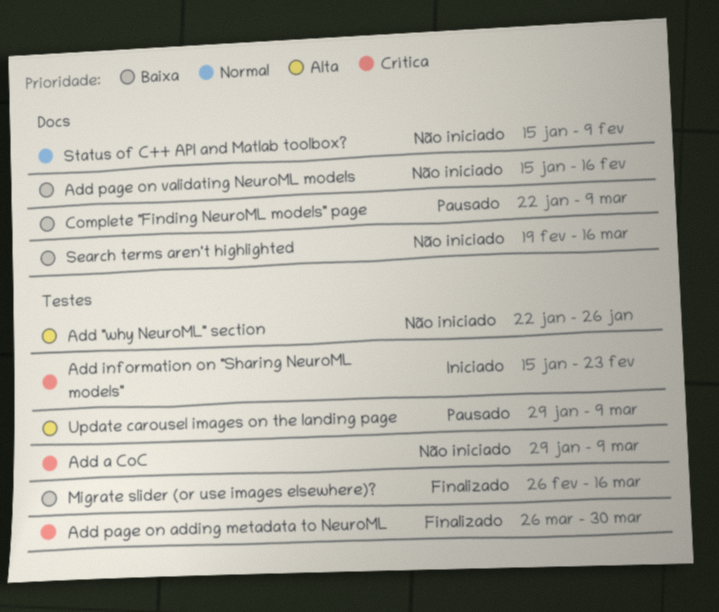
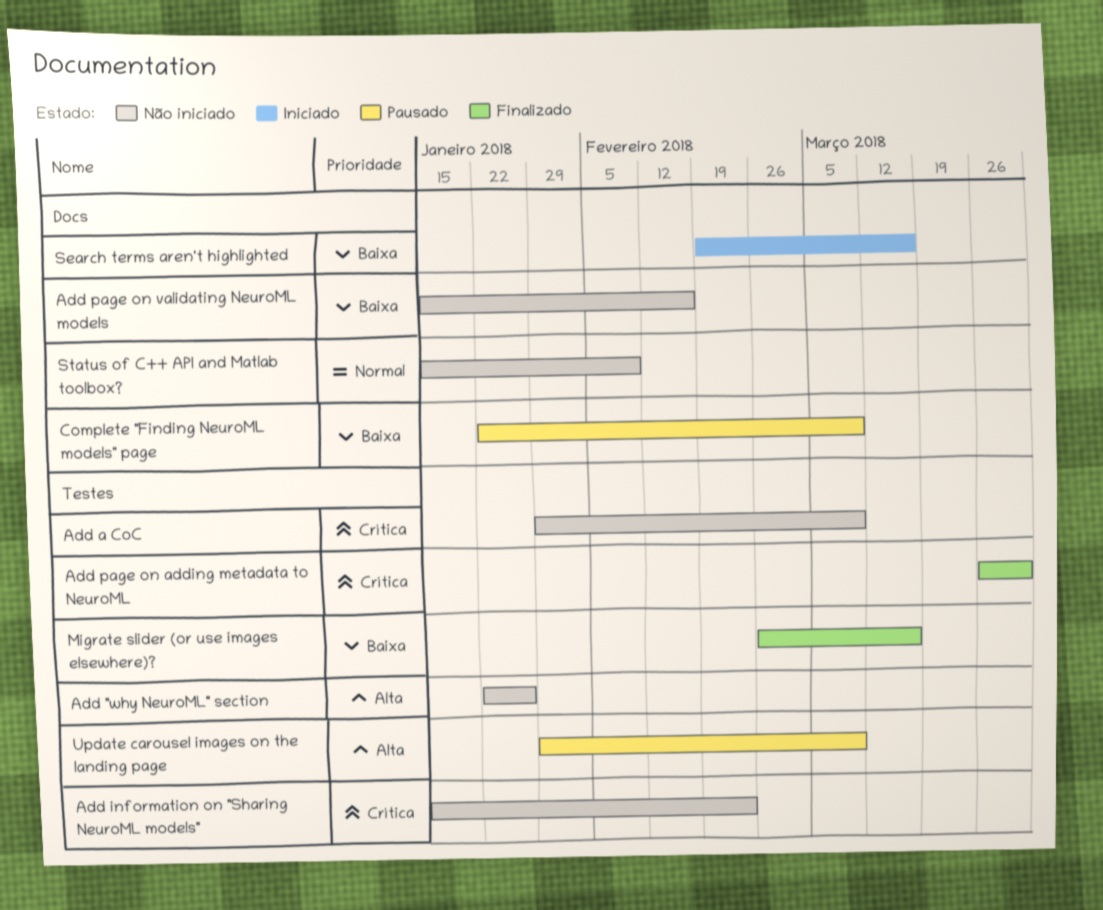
Add information on "Sharing NeuroML models", status: Iniciado -> Não iniciado
Search terms aren't highlighted, status: Não iniciado -> Iniciado

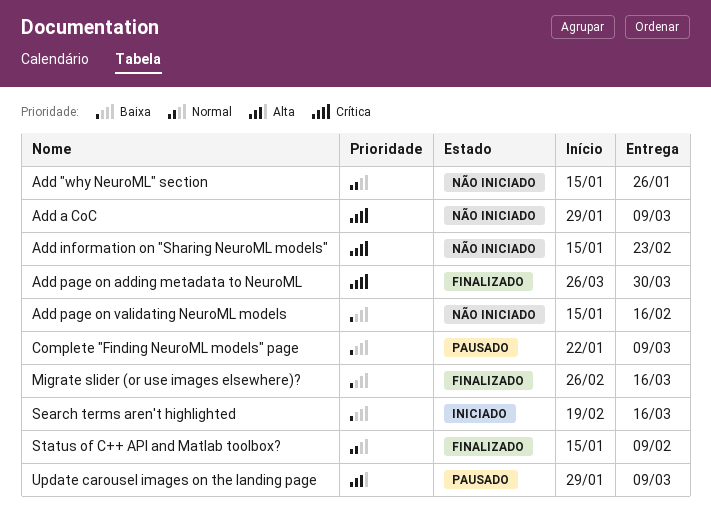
Add "why NeuroML" section, priority: Alta -> Normal
Add "why NeuroML" section, start: Jan 22 -> Jan 15
Status of C++ API and Matlab toolbox?, status: Não iniciado -> Finalizado

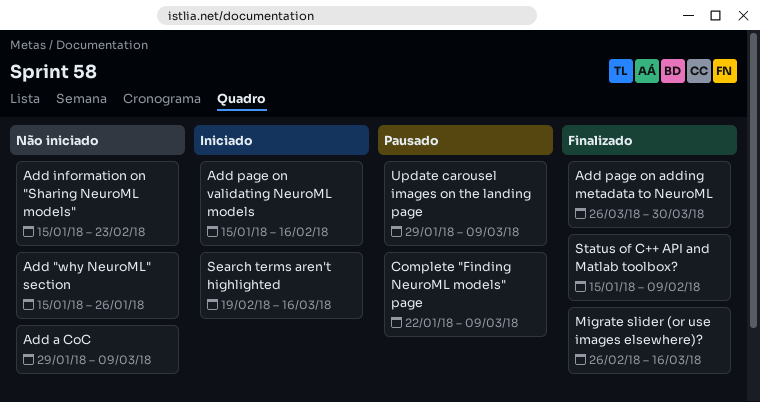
Add page on validating NeuroML models, status: Não iniciado -> Iniciado

